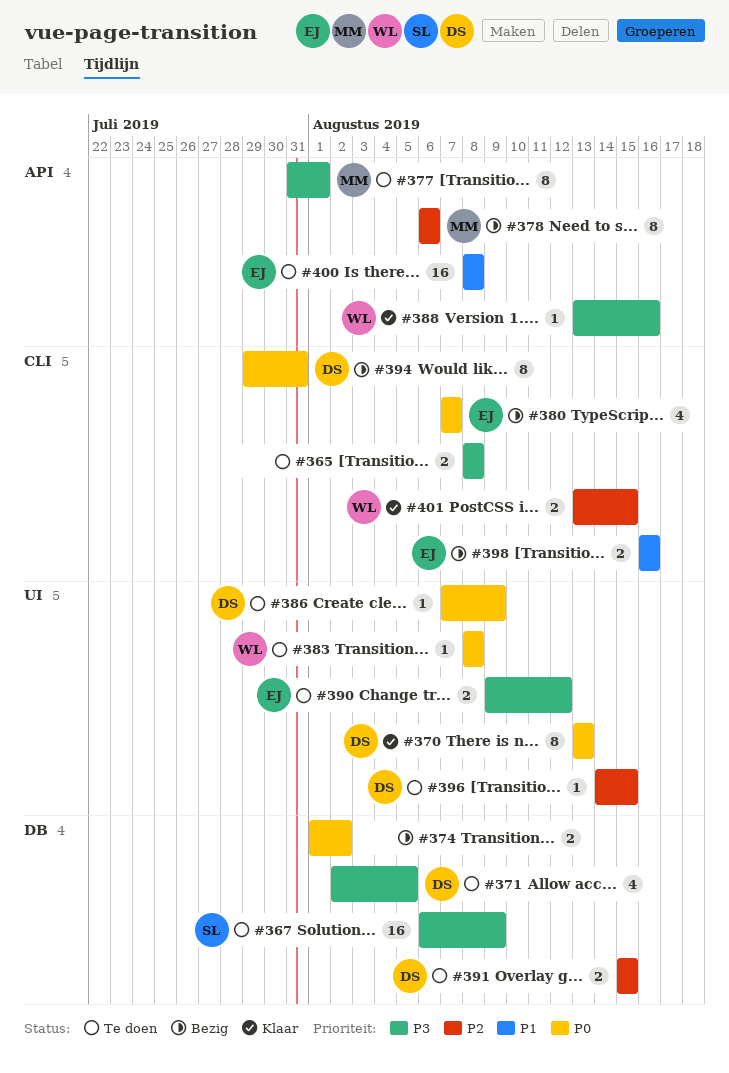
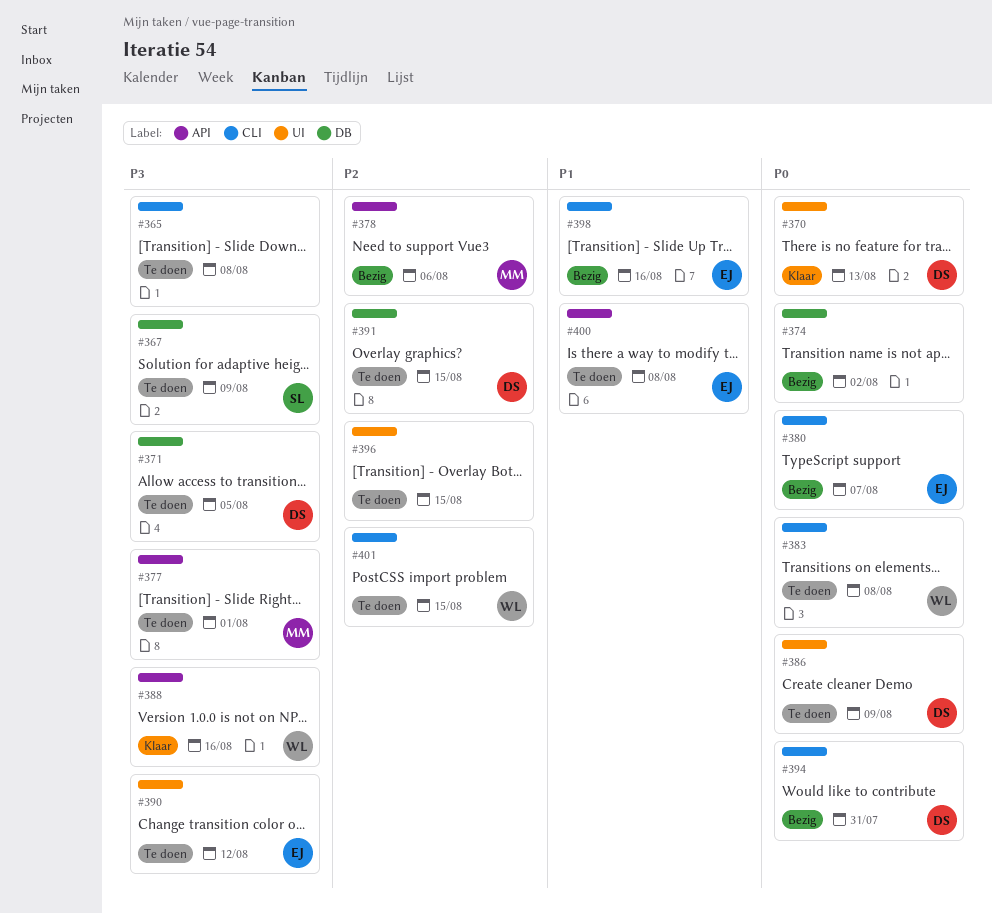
#383, label: UI -> CLI
#396, owner: DS -> none
#401, status: Klaar -> Te doen

